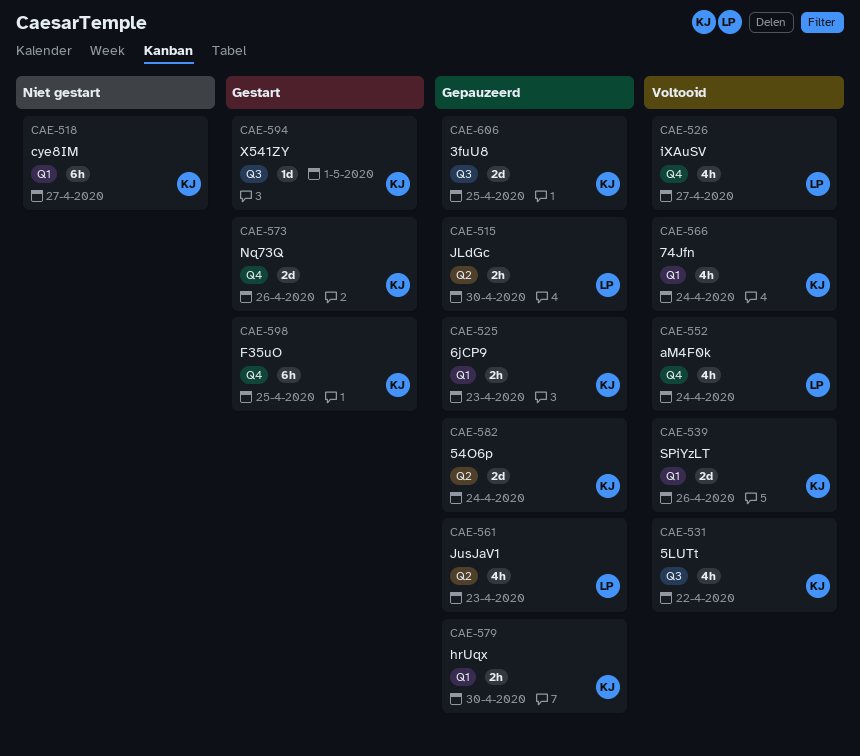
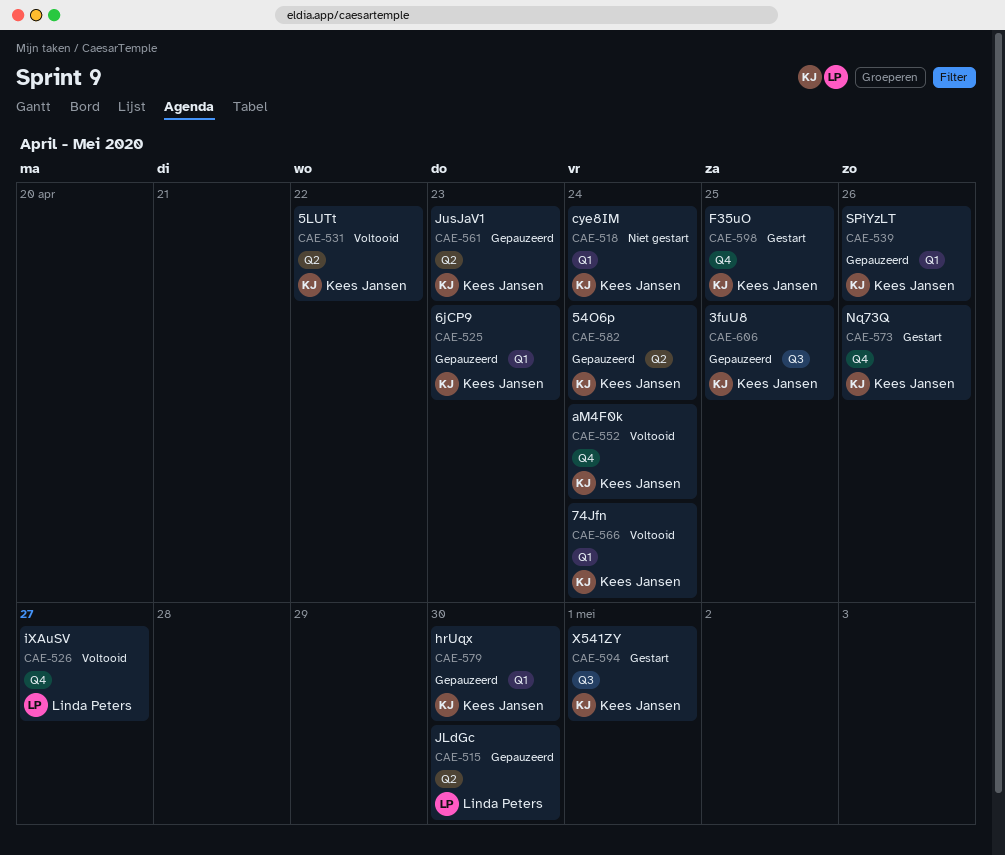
CAE-518, due: Apr 27 -> Apr 24
CAE-531, label: Q3 -> Q2
CAE-539, status: Voltooid -> Gepauzeerd
CAE-552, owner: Linda Peters -> Kees Jansen
CAE-561, owner: Linda Peters -> Kees Jansen

